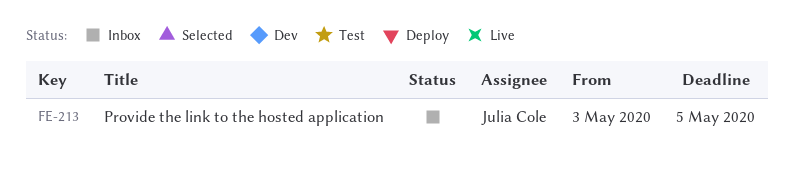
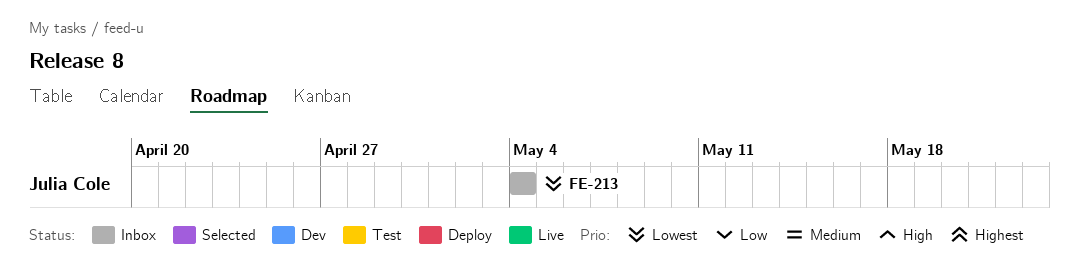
FE-213, start: May 3 -> May 4
FE-213, due: May 5 -> May 4

